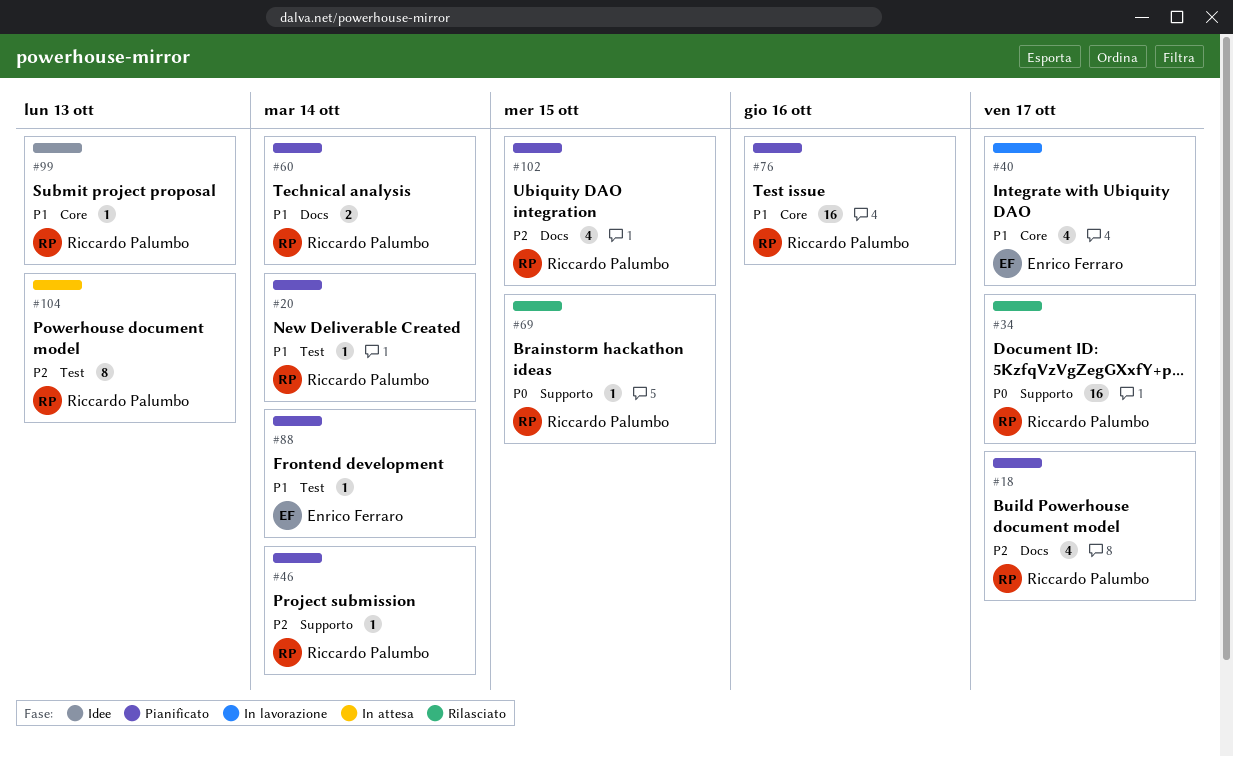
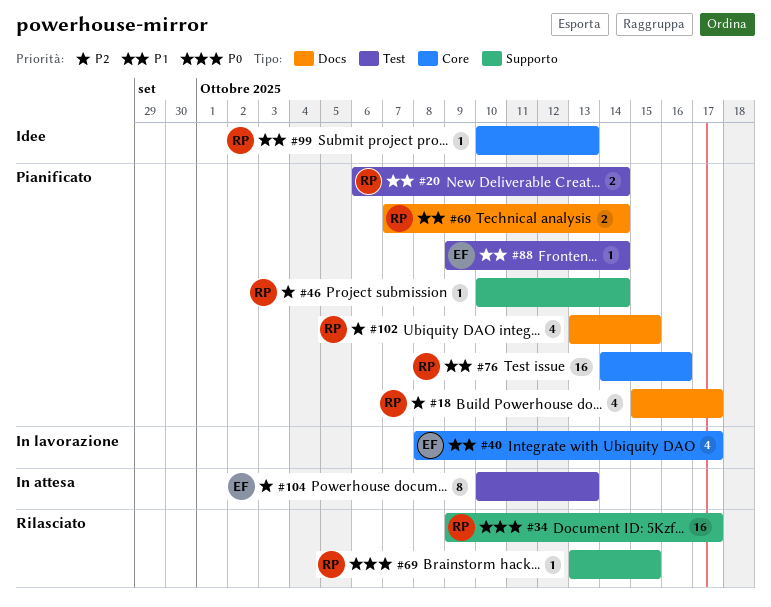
#20, estimate: 1 -> 2
#104, owner: Riccardo Palumbo -> Enrico Ferraro

